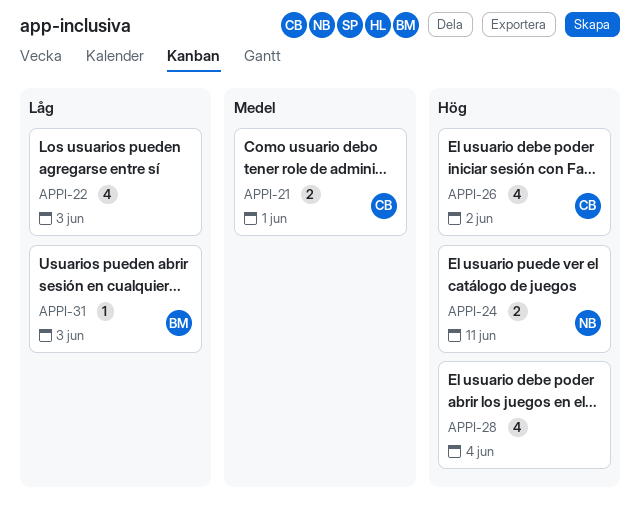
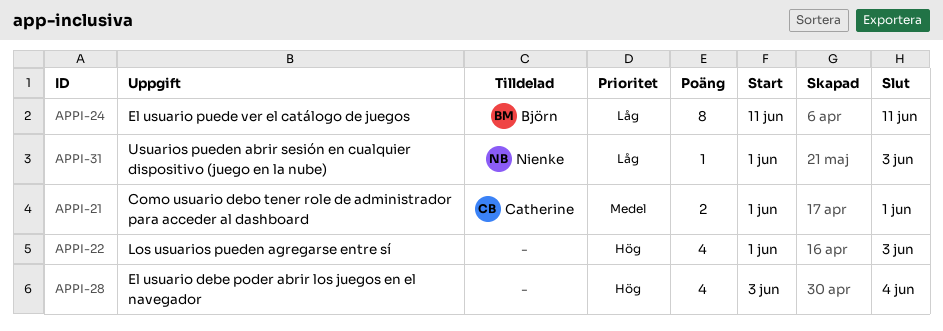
APPI-22, priority: Låg -> Hög
APPI-24, owner: Nienke -> Björn
APPI-24, priority: Hög -> Låg
APPI-24, estimate: 2 -> 8
APPI-26: present -> none
APPI-31, owner: Björn -> Nienke

